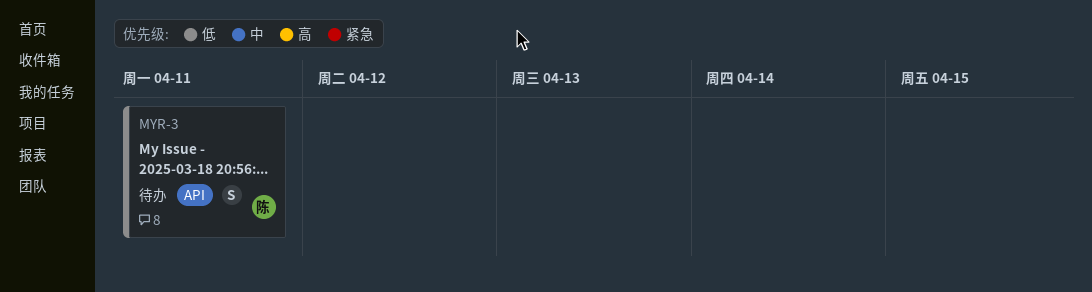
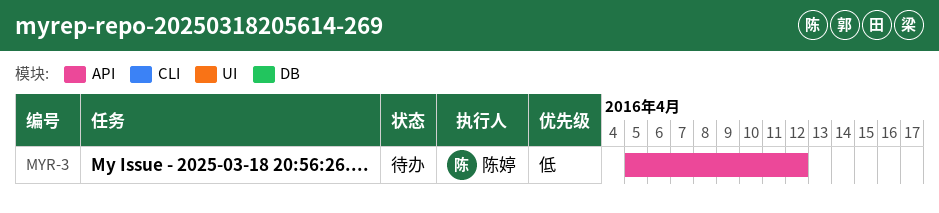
MYR-3, due: Apr 11 -> Apr 12

